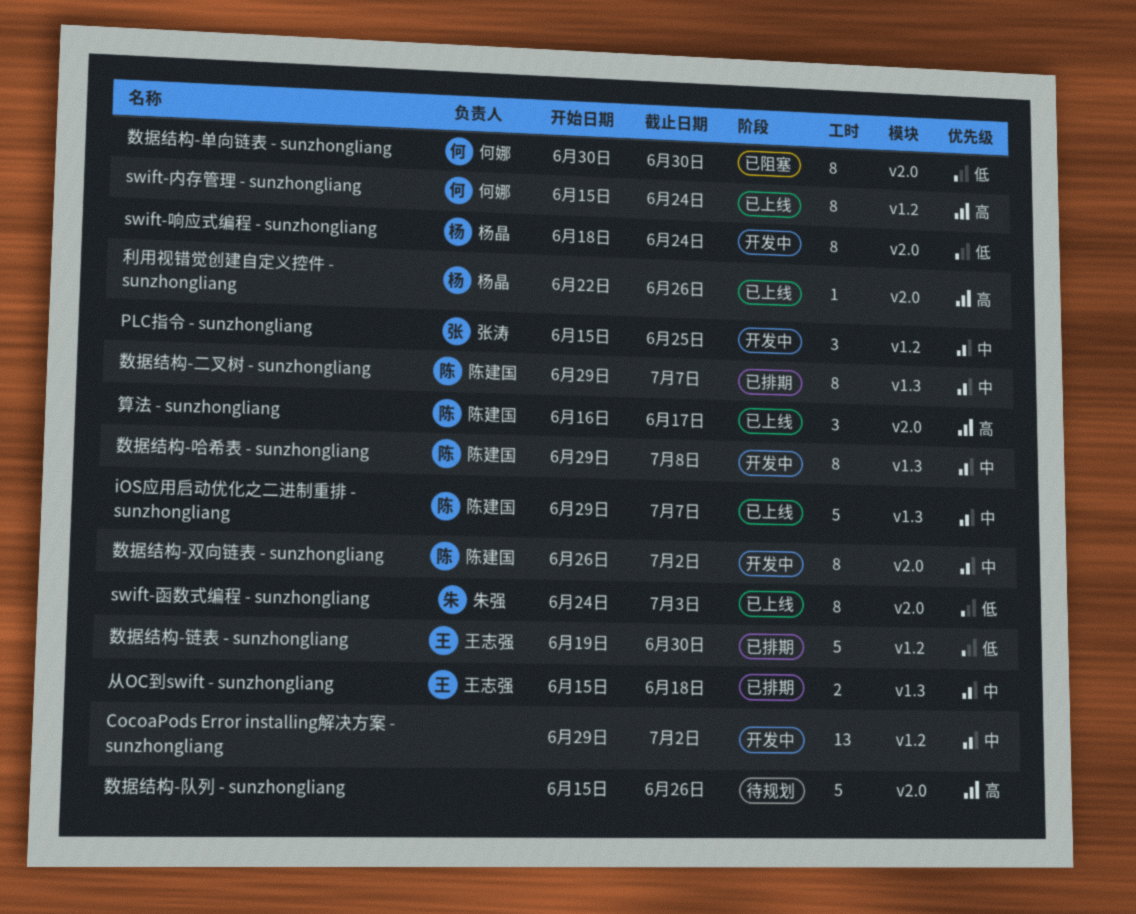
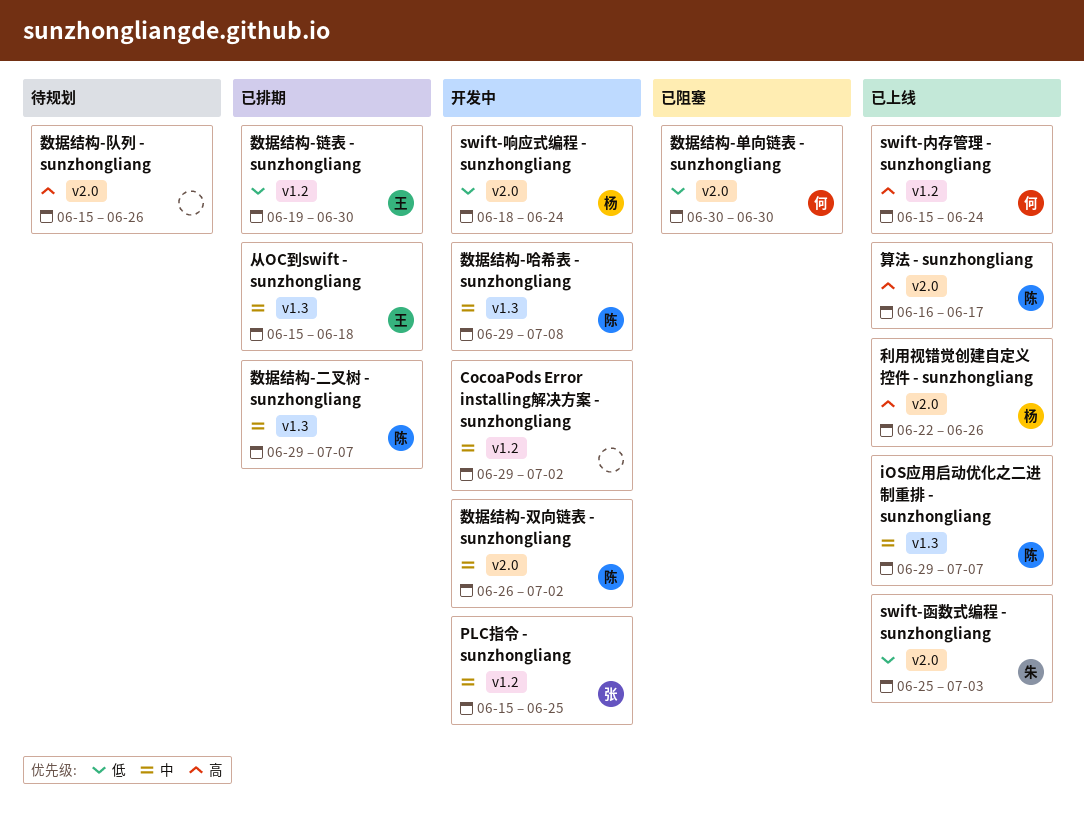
swift-函数式编程 - sunzhongliang, start: Jun 24 -> Jun 25

